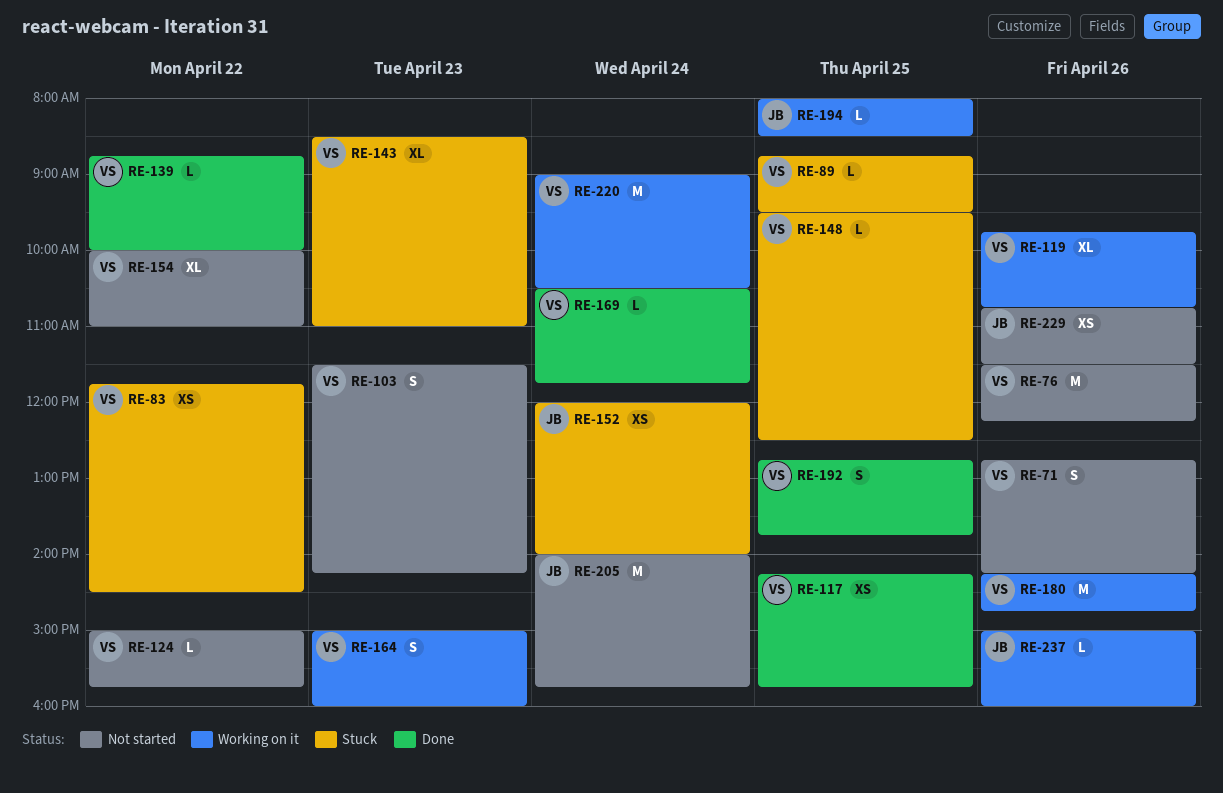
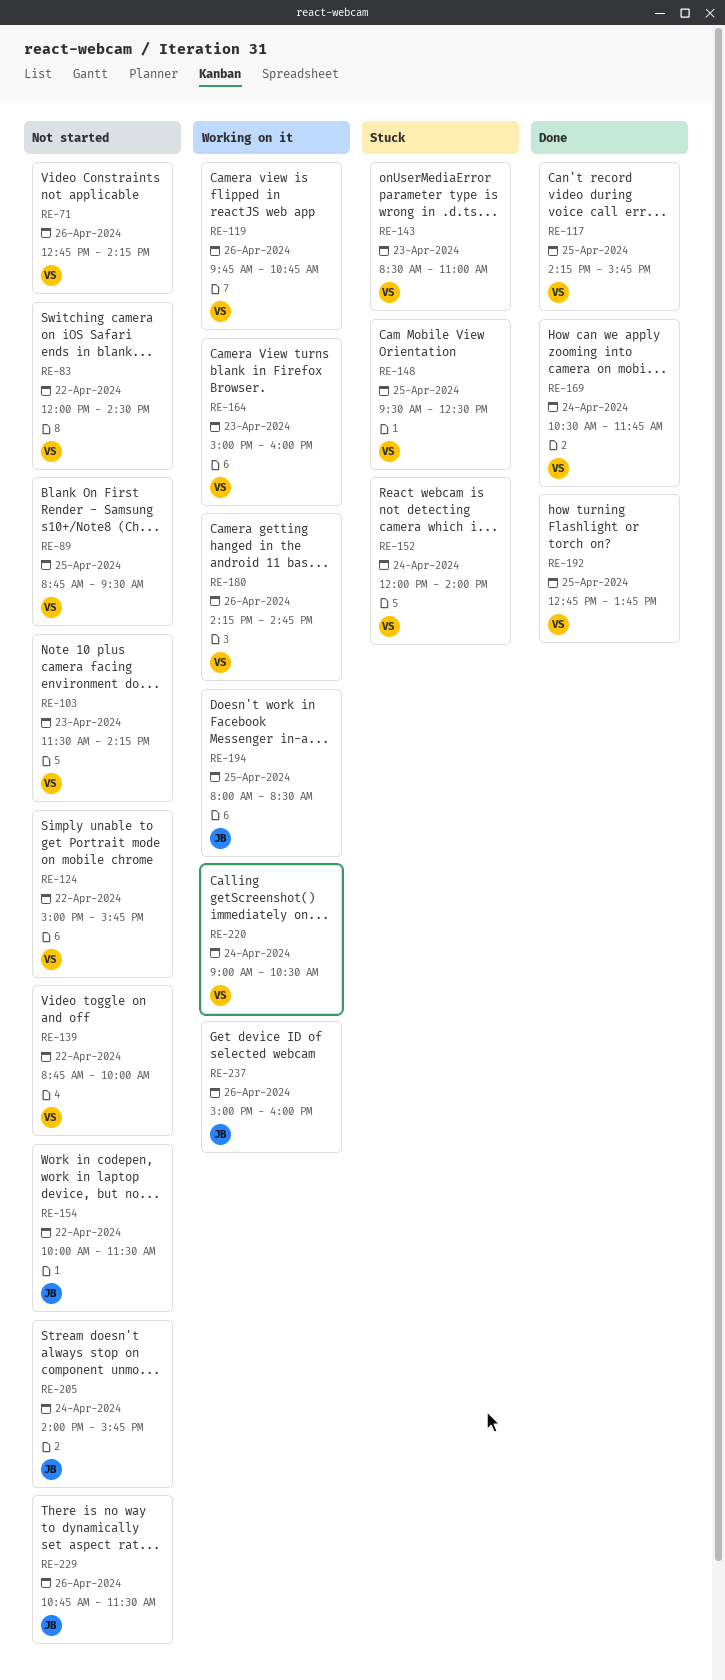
RE-76: present -> none
RE-83, status: Stuck -> Not started
RE-83, begins: 11:45 -> 12:00
RE-89, status: Stuck -> Not started
RE-139, status: Done -> Not started
RE-152, owner: JB -> VS
RE-154, owner: VS -> JB
RE-154, ends: 11:00 -> 11:30

